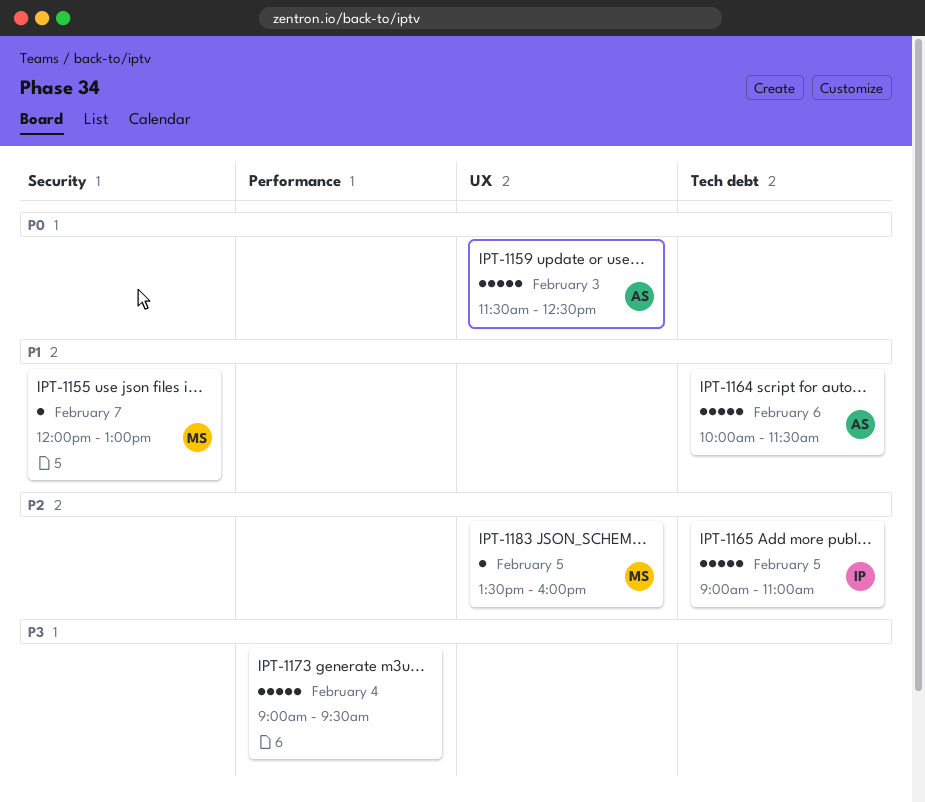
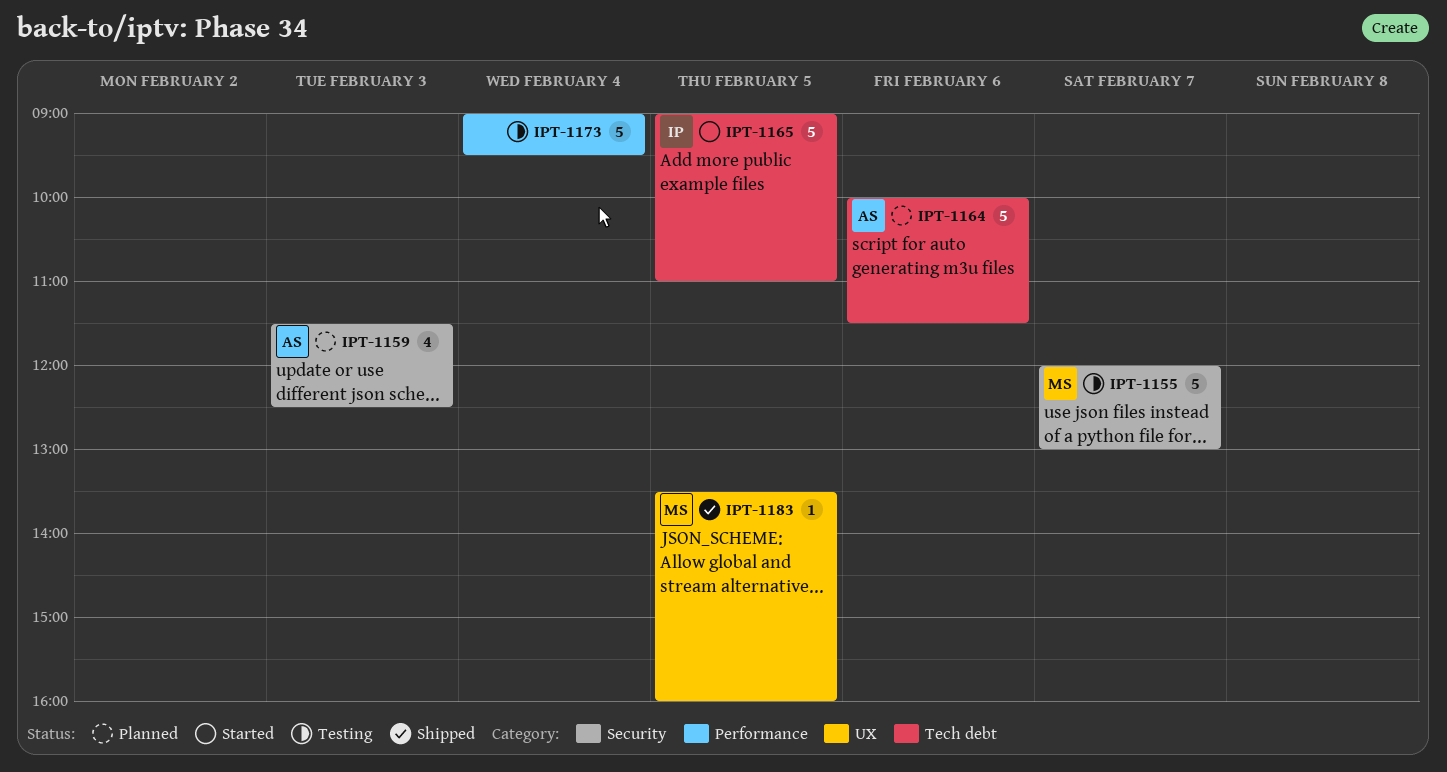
IPT-1155, estimate: 1 -> 5
IPT-1159, label: UX -> Security
IPT-1159, estimate: 5 -> 4

